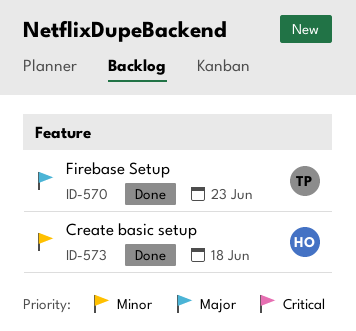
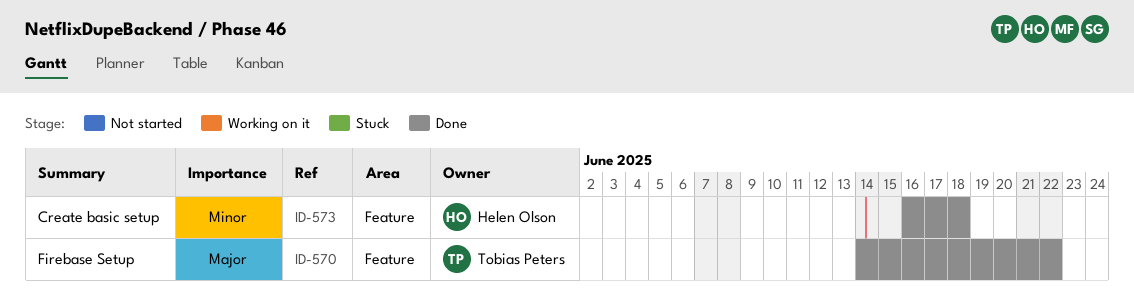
ID-570, due: Jun 23 -> Jun 22

